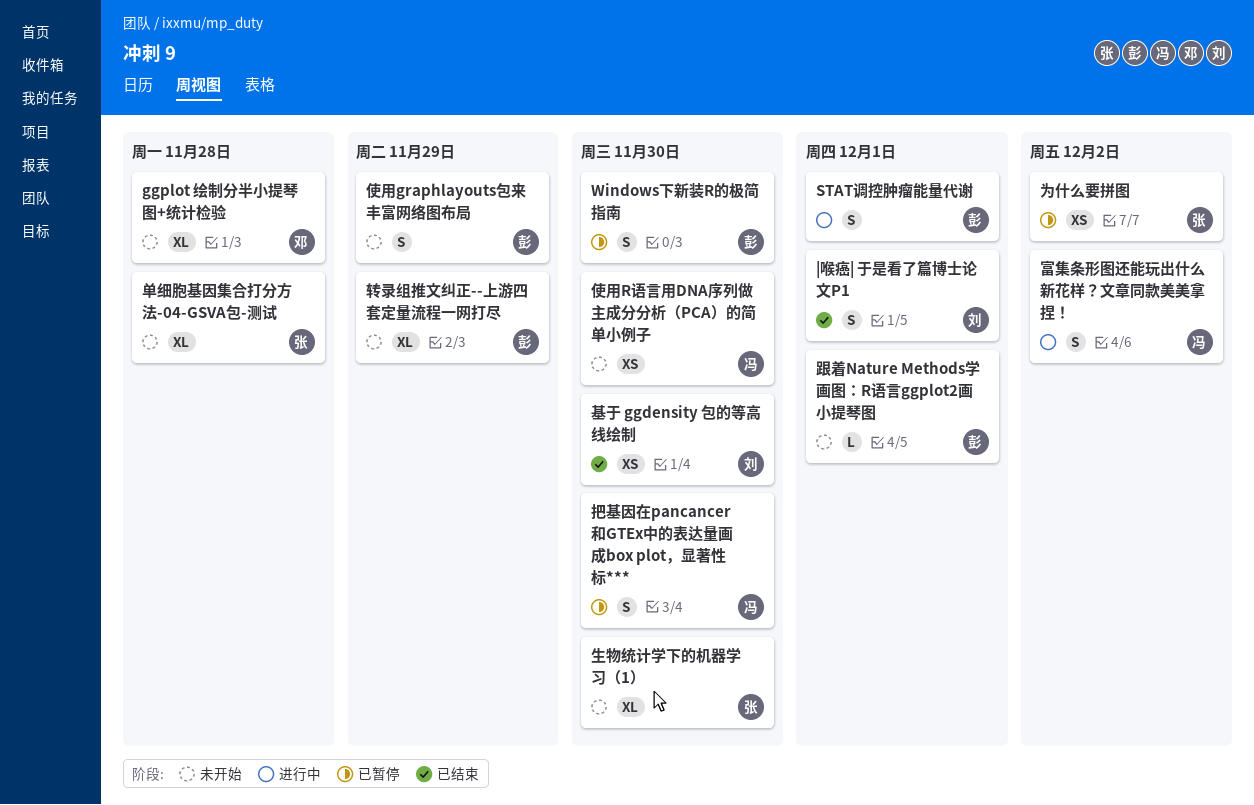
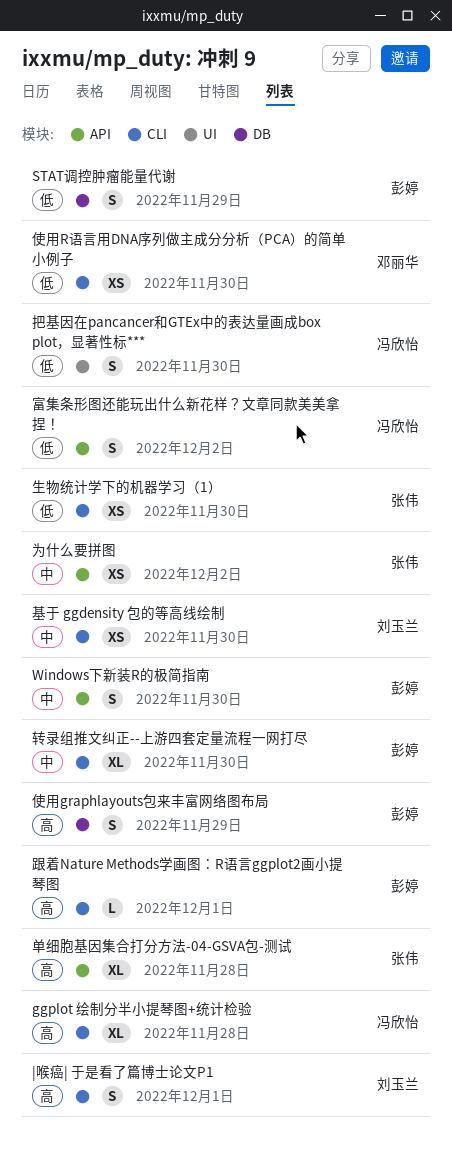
ggplot 绘制分半小提琴图+统计检验, owner: 邓丽华 -> 冯欣怡
STAT调控肿瘤能量代谢, due: Dec 1 -> Nov 29
使用R语言用DNA序列做主成分分析（PCA）的简单小例子, owner: 冯欣怡 -> 邓丽华
生物统计学下的机器学习（1）, estimate: XL -> XS
转录组推文纠正--上游四套定量流程一网打尽, due: Nov 29 -> Nov 30

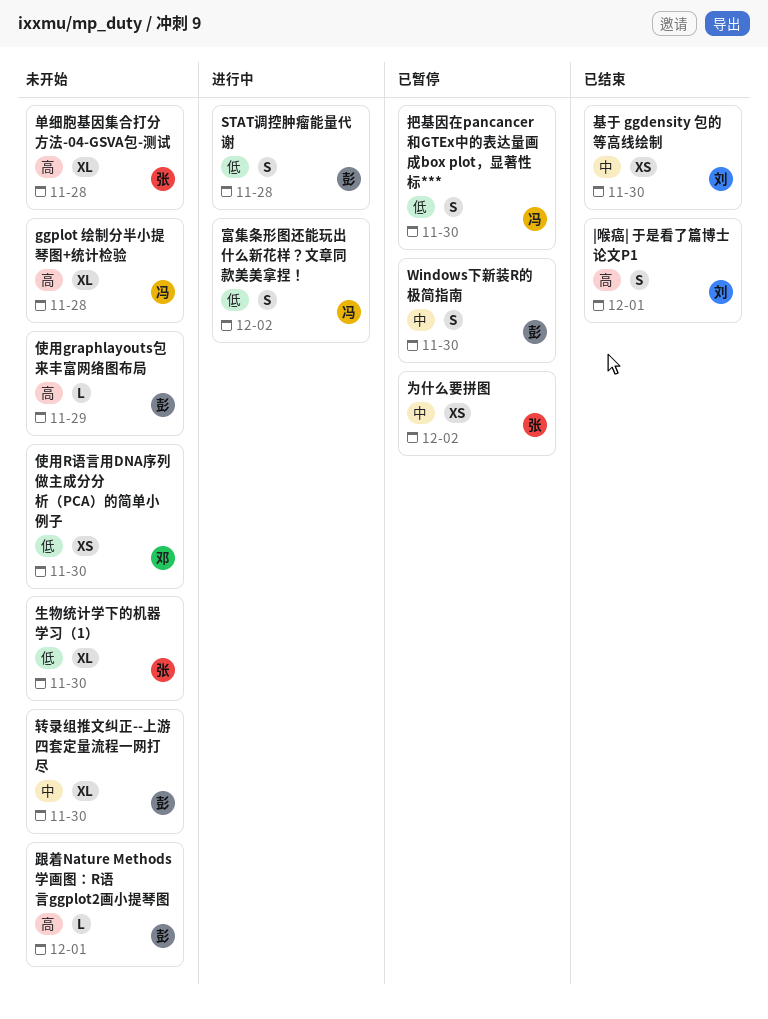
STAT调控肿瘤能量代谢, due: Nov 29 -> Nov 28
使用graphlayouts包来丰富网络图布局, estimate: S -> L
生物统计学下的机器学习（1）, estimate: XS -> XL

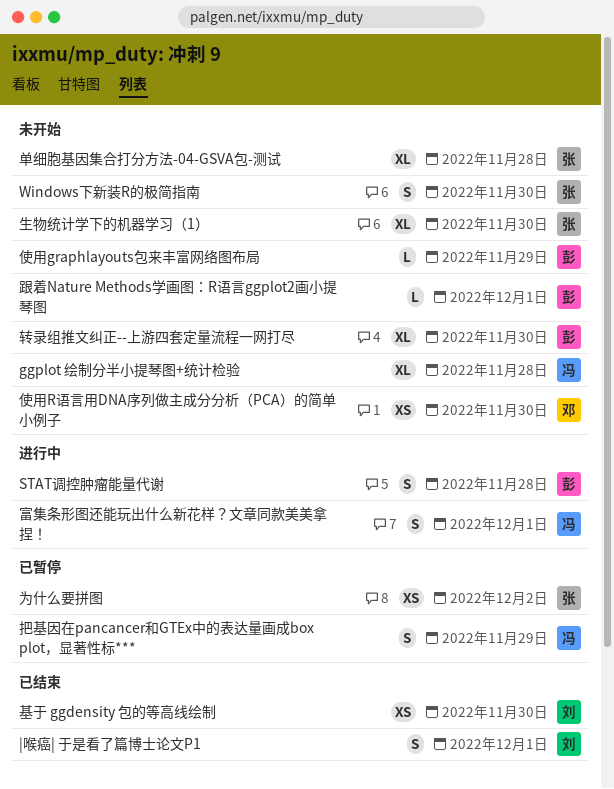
Windows下新装R的极简指南, status: 已暂停 -> 未开始
Windows下新装R的极简指南, owner: 彭 -> 张
富集条形图还能玩出什么新花样？文章同款美美拿捏！, due: Dec 2 -> Dec 1
把基因在pancancer和GTEx中的表达量画成box plot，显著性标***, due: Nov 30 -> Nov 29

